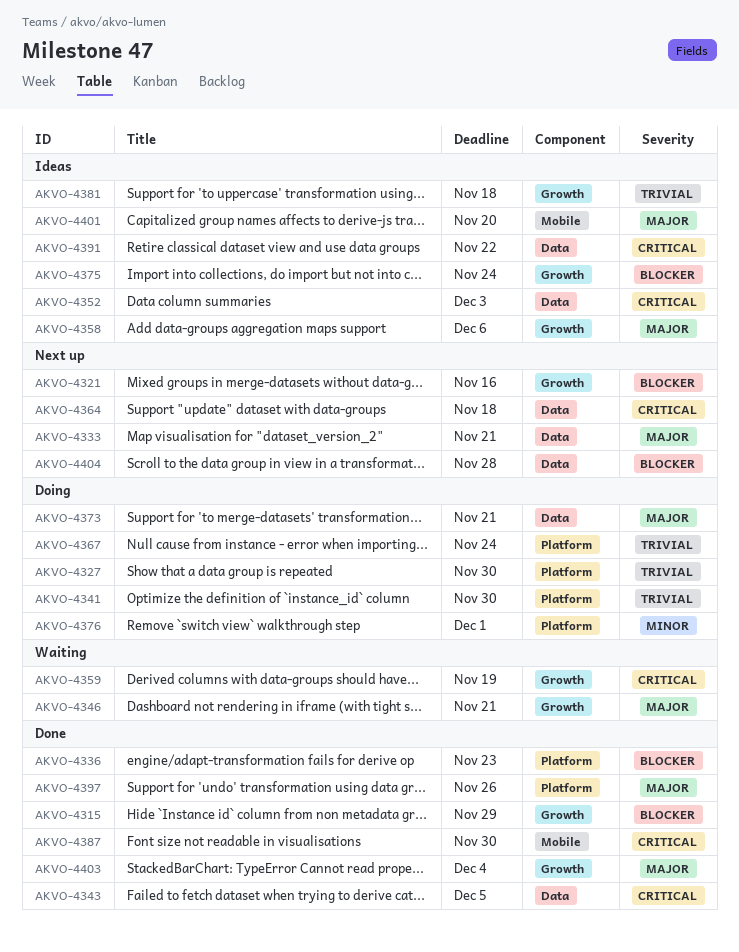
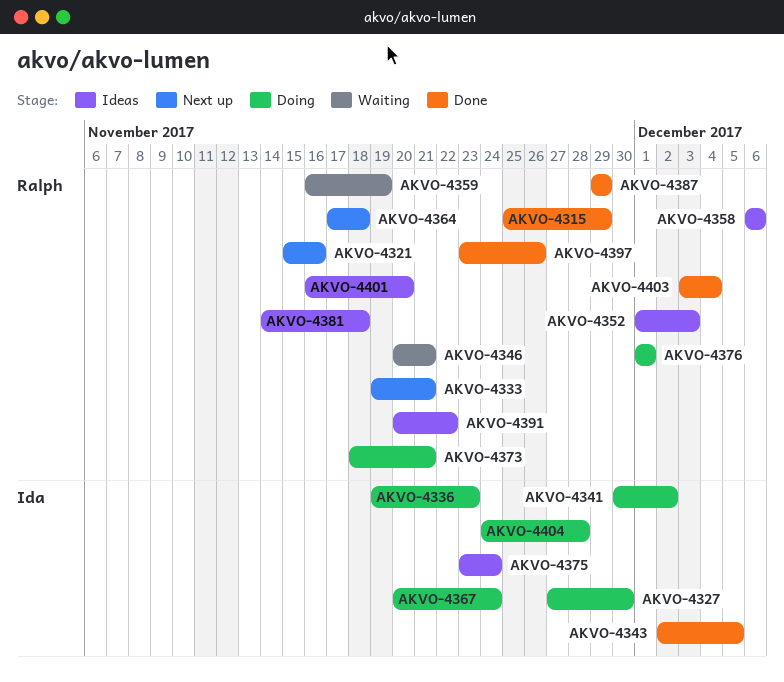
AKVO-4336, status: Done -> Doing
AKVO-4341, due: Nov 30 -> Dec 2
AKVO-4387, due: Nov 30 -> Nov 29
AKVO-4404, status: Next up -> Doing

